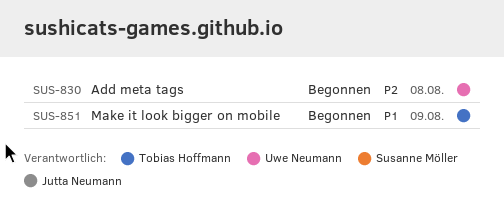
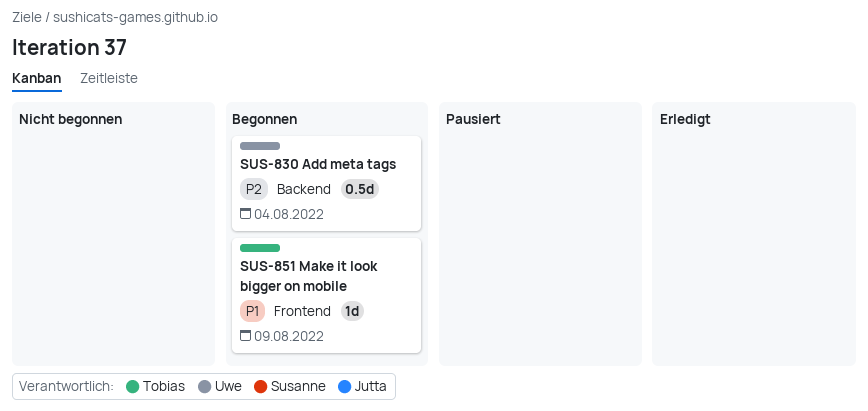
SUS-830, due: Aug 8 -> Aug 4

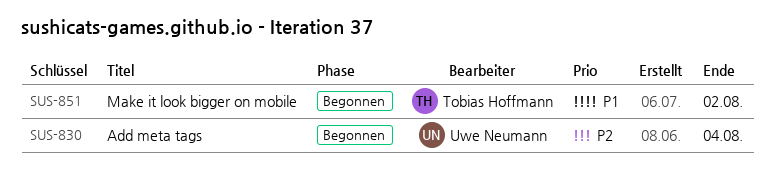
SUS-851, due: Aug 9 -> Aug 2

